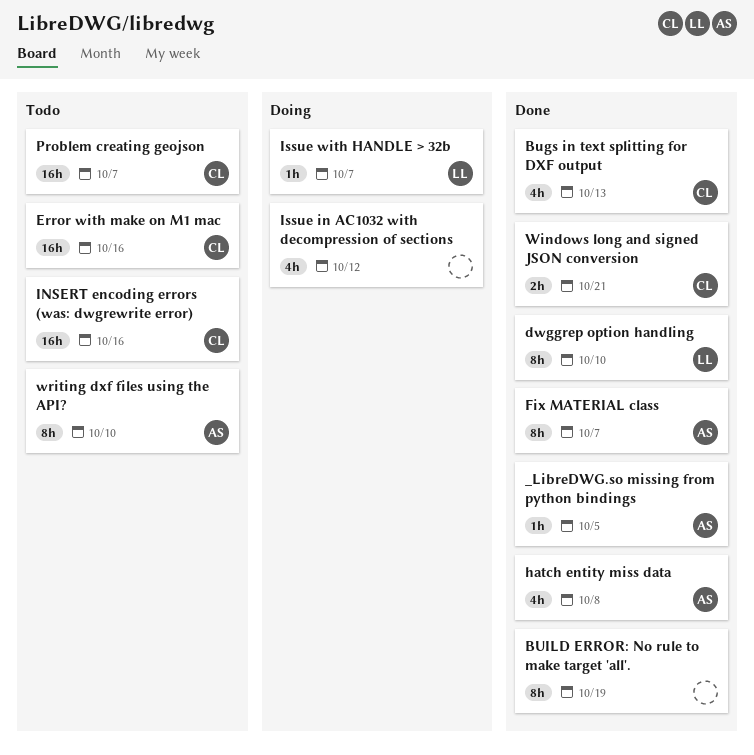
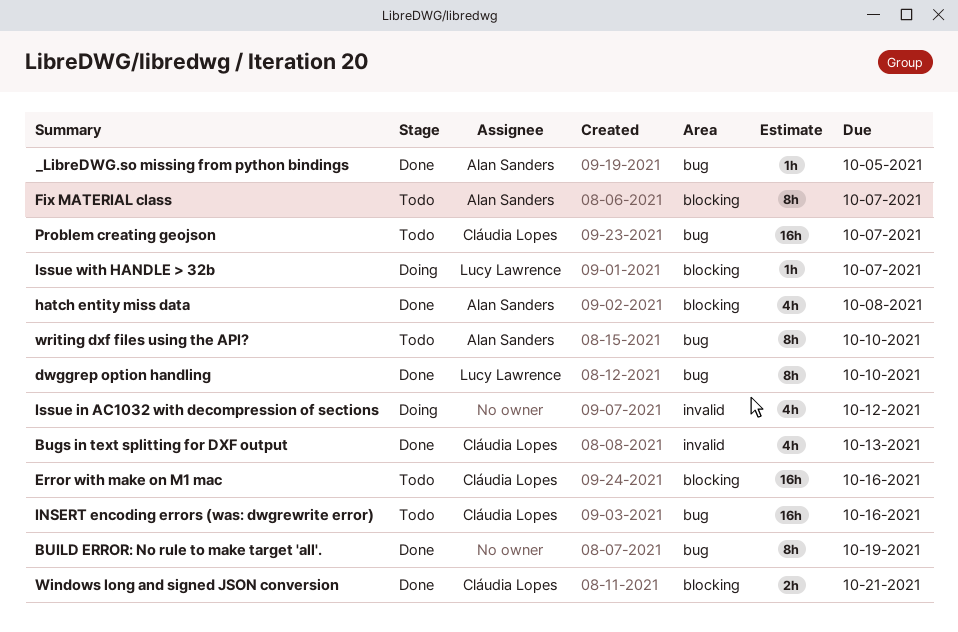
Fix MATERIAL class, status: Done -> Todo

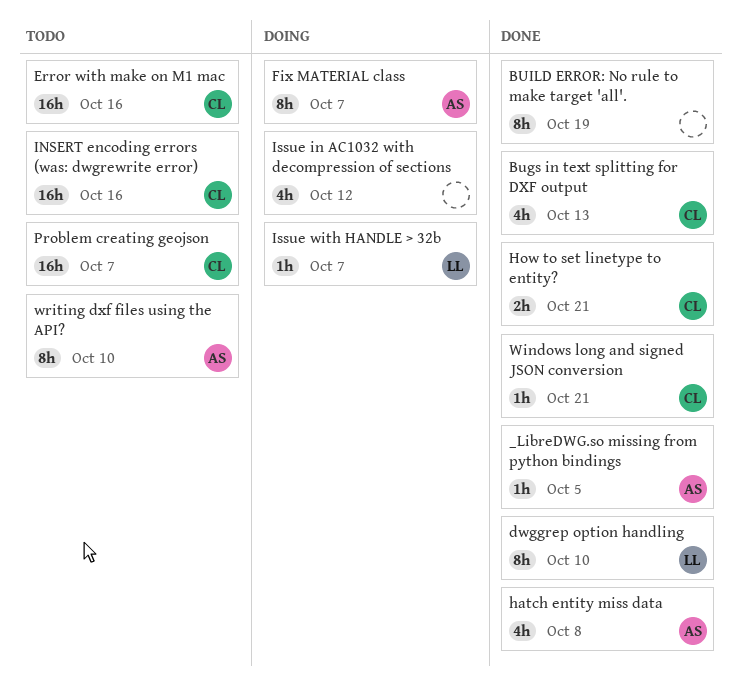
Fix MATERIAL class, status: Todo -> Doing
How to set linetype to entity?: none -> present
Windows long and signed JSON conversion, estimate: 2h -> 1h

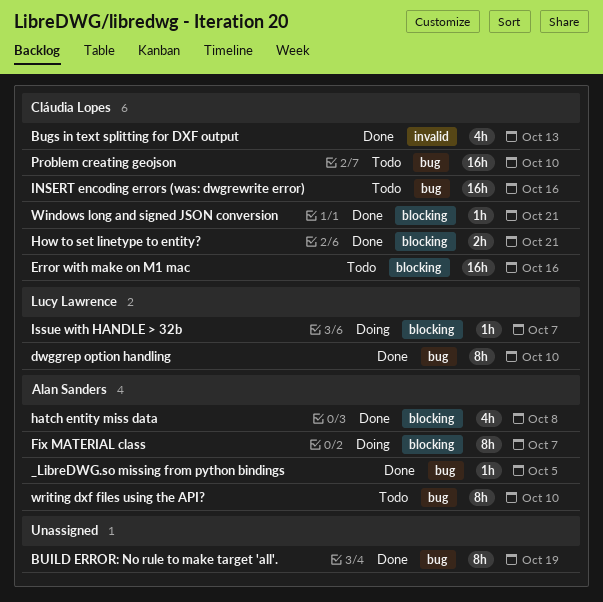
Issue in AC1032 with decompression of sections: present -> none
Problem creating geojson, due: Oct 7 -> Oct 10

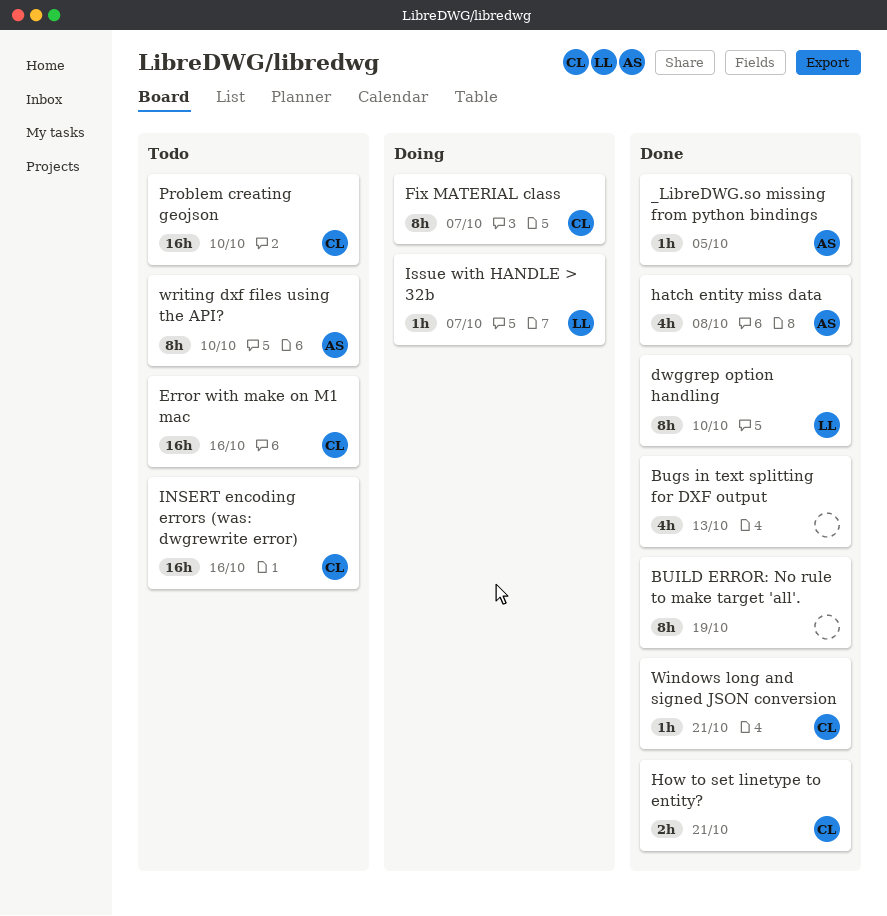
Bugs in text splitting for DXF output, owner: Cláudia Lopes -> none
Fix MATERIAL class, owner: Alan Sanders -> Cláudia Lopes

